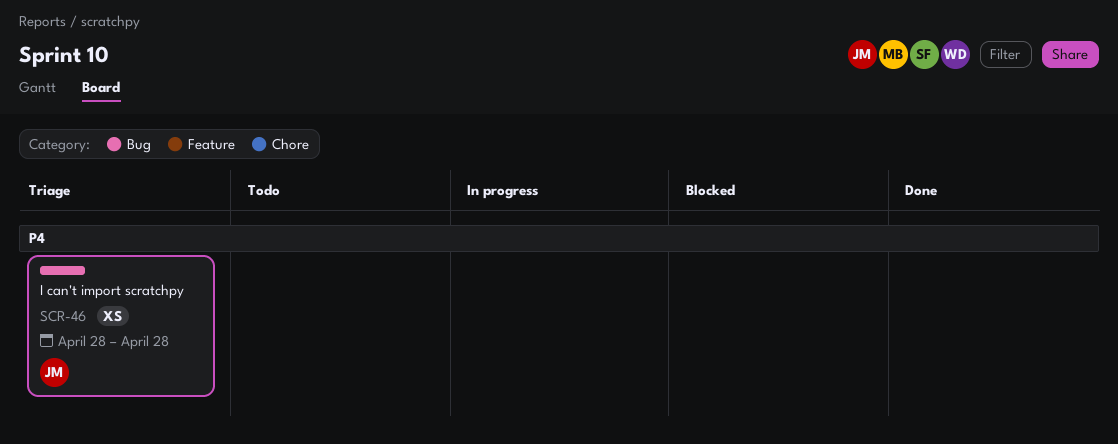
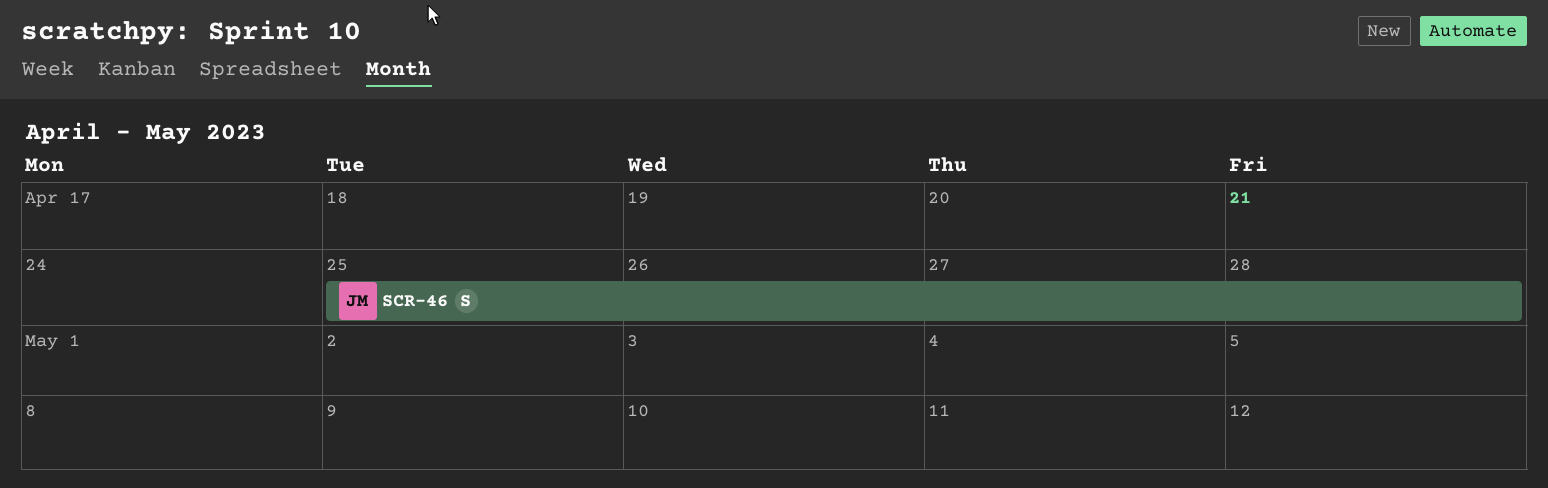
SCR-46, estimate: XS -> S
SCR-46, start: Apr 28 -> Apr 25

